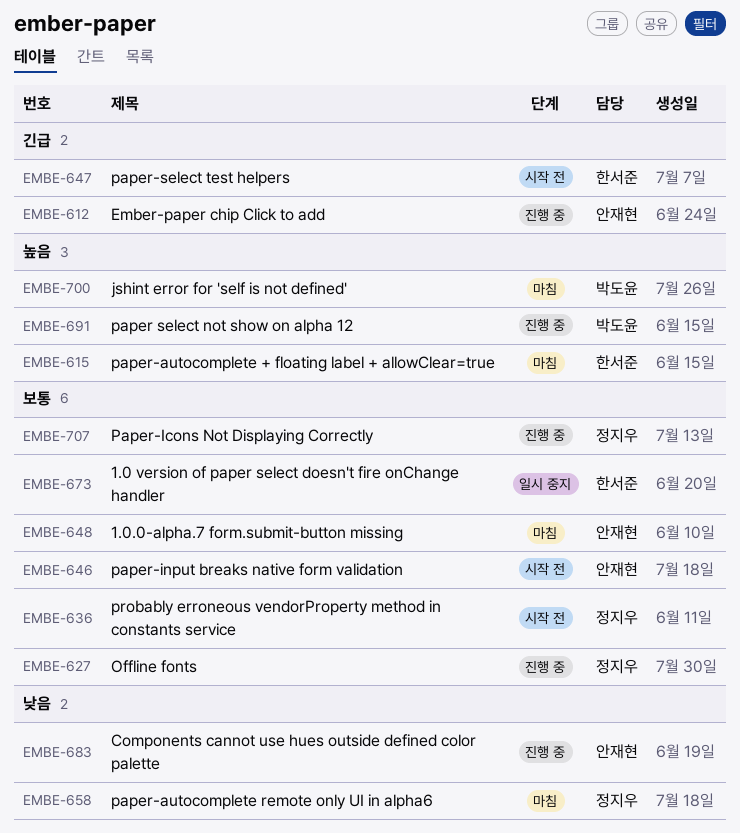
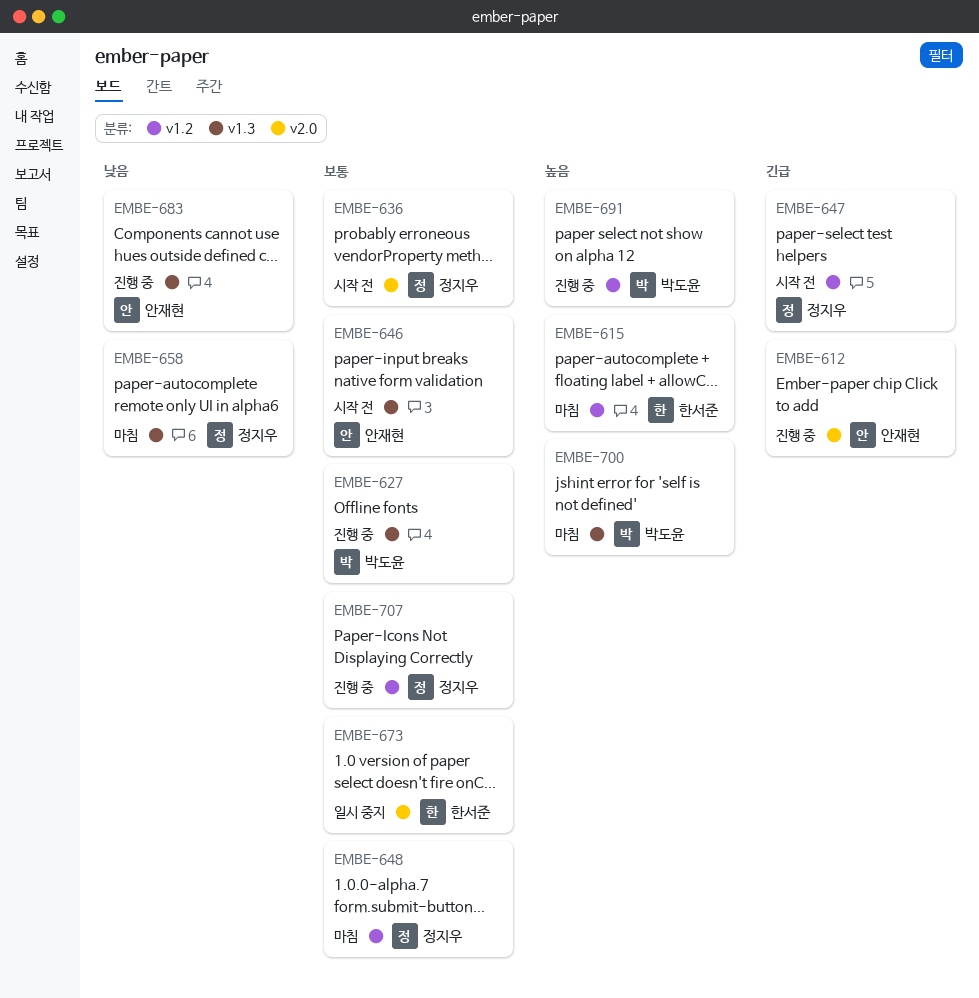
EMBE-627, owner: 정지우 -> 박도윤
EMBE-647, owner: 한서준 -> 정지우
EMBE-648, owner: 안재현 -> 정지우

